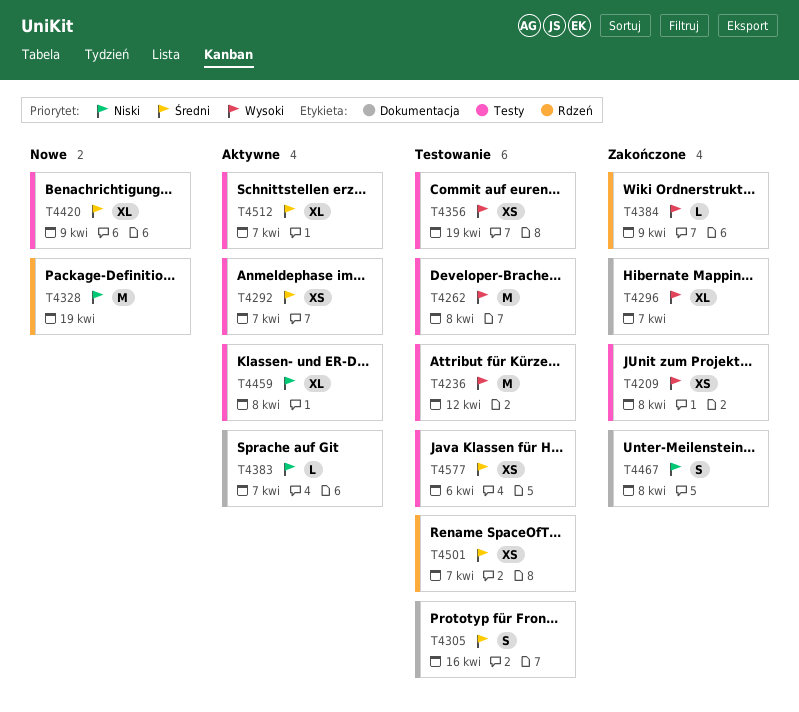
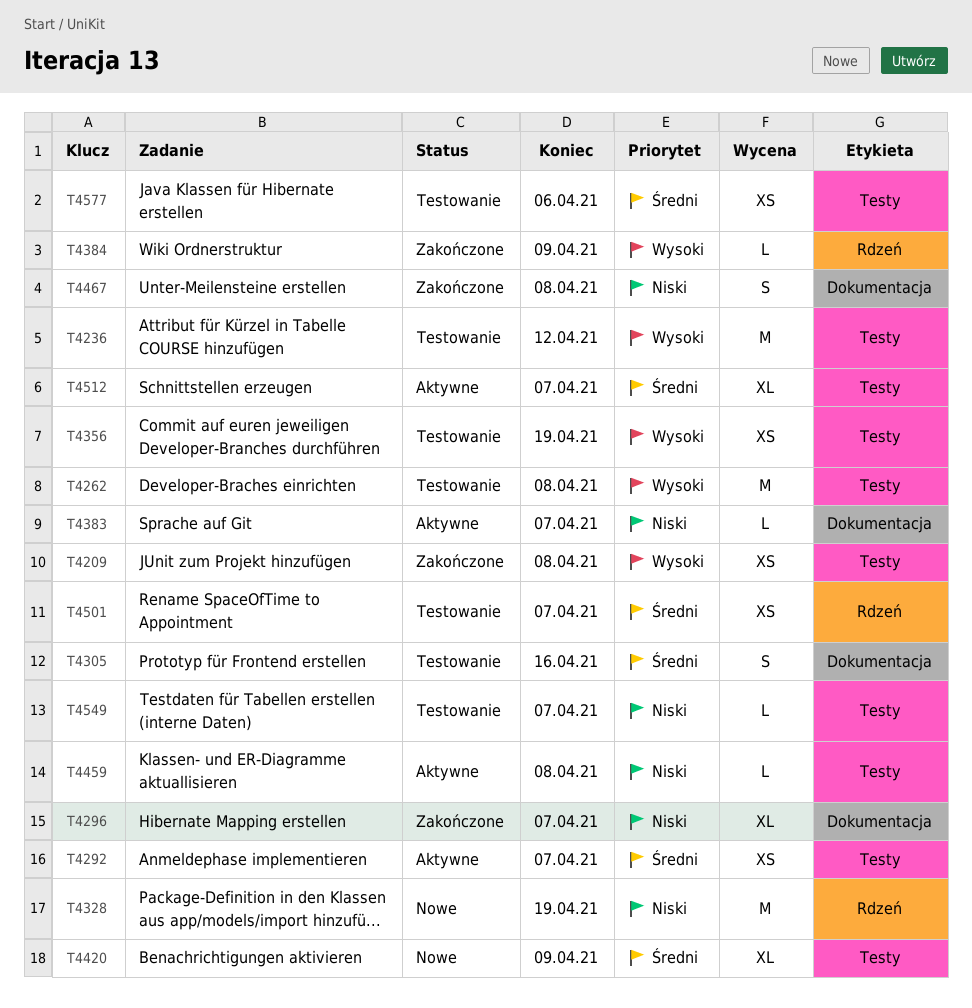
T4296, priority: Wysoki -> Niski
T4459, estimate: XL -> L
T4549: none -> present

